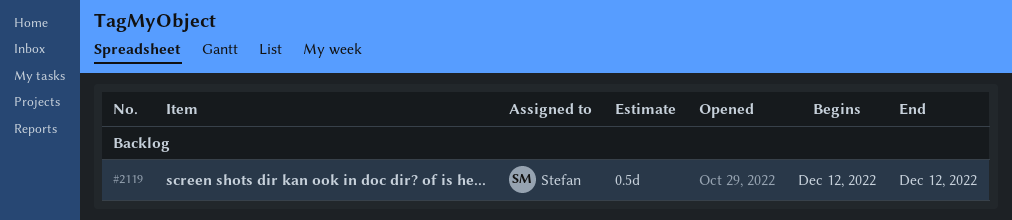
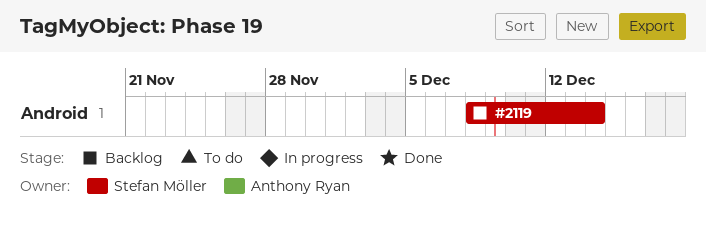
#2119, start: Dec 12 -> Dec 8
#2119, due: Dec 12 -> Dec 14

